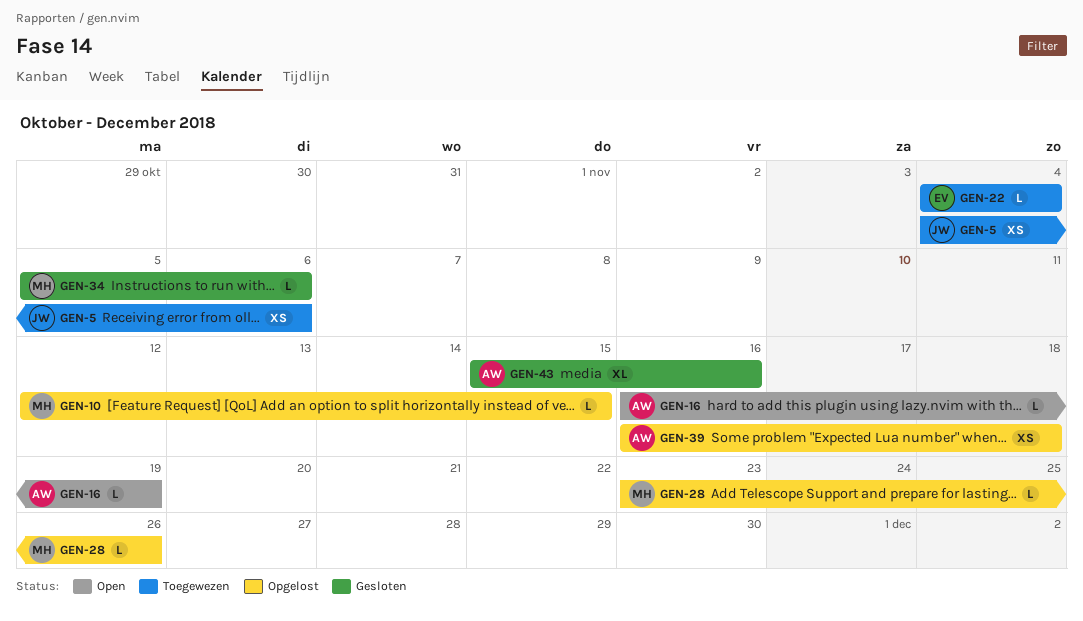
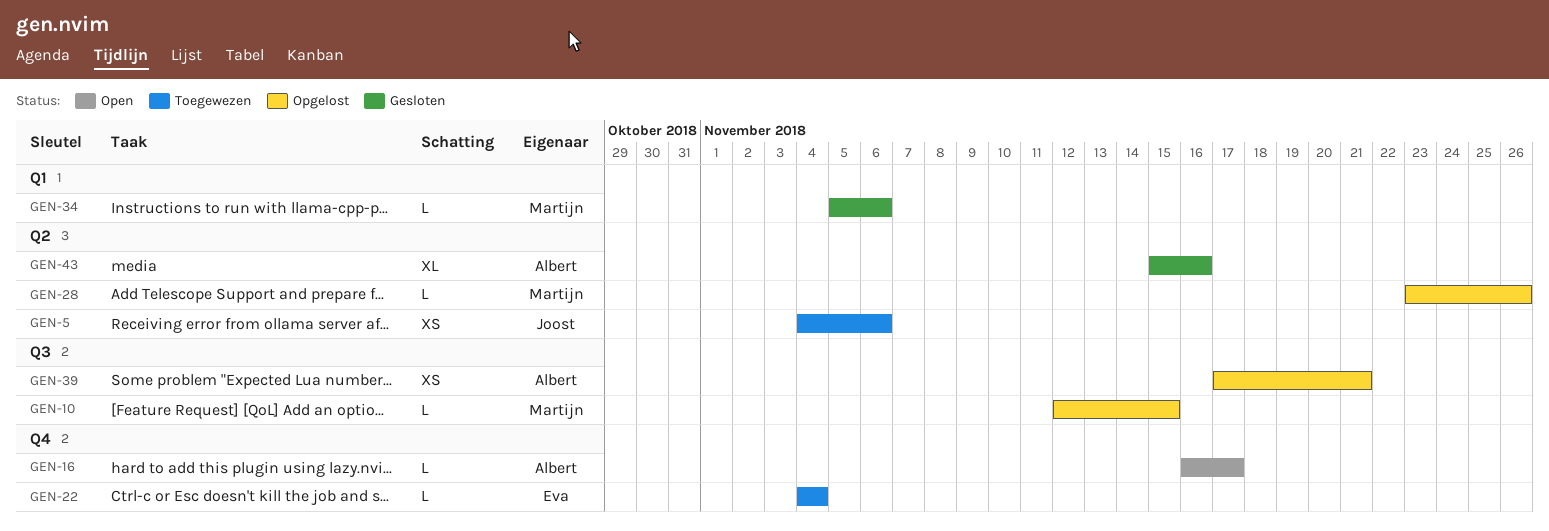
GEN-16, due: Nov 19 -> Nov 17
GEN-39, start: Nov 16 -> Nov 17
GEN-39, due: Nov 18 -> Nov 21

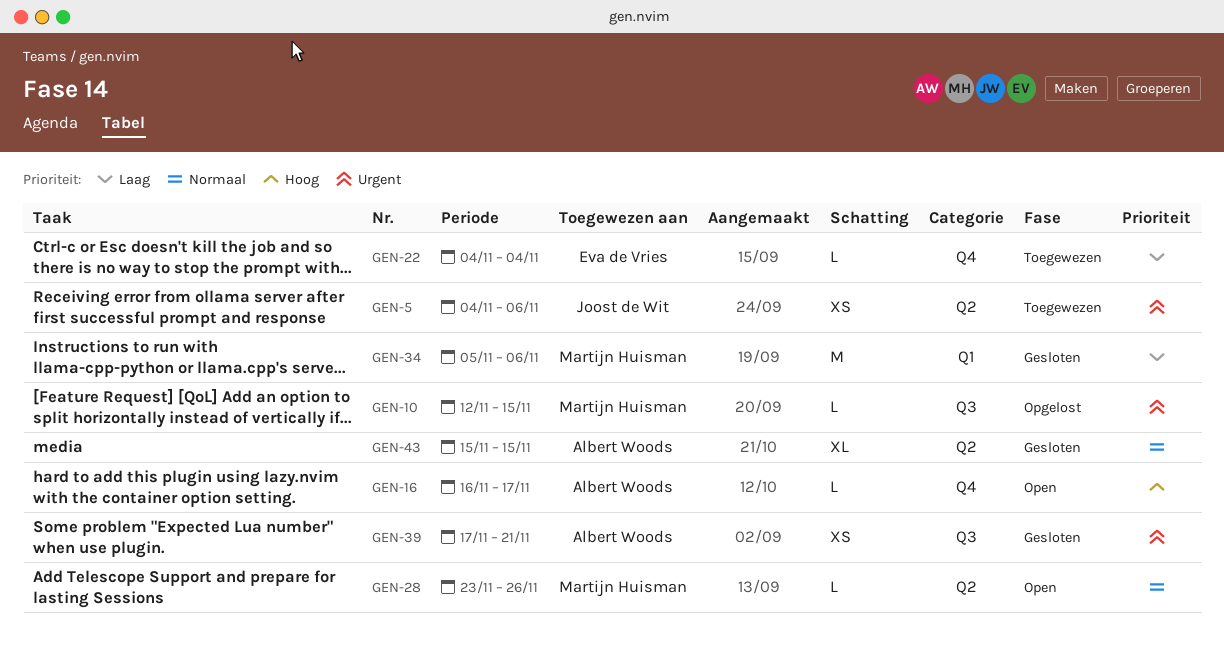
GEN-28, status: Opgelost -> Open
GEN-34, estimate: L -> M
GEN-39, status: Opgelost -> Gesloten
GEN-43, due: Nov 16 -> Nov 15

